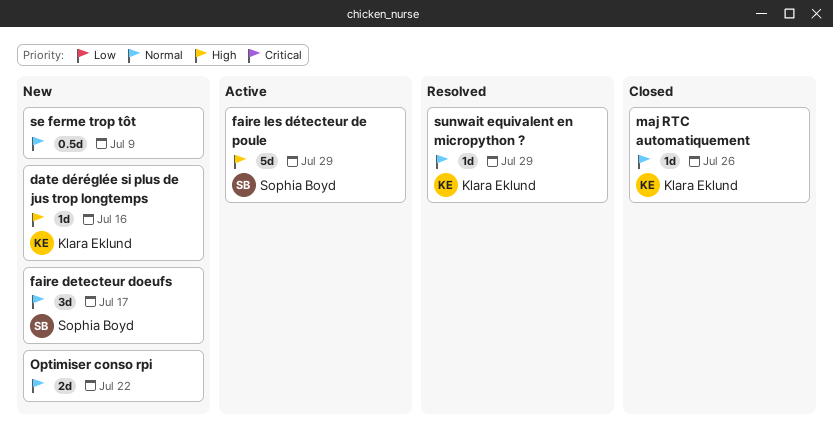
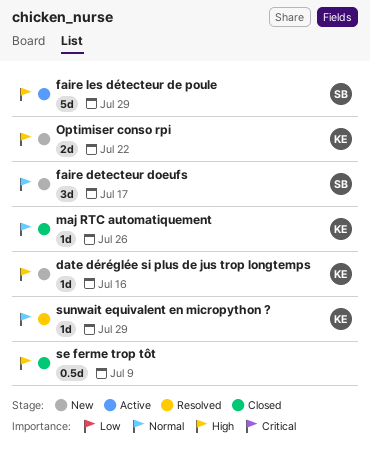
Optimiser conso rpi, owner: none -> Klara Eklund
Optimiser conso rpi, priority: Normal -> High
se ferme trop tôt, status: New -> Closed
se ferme trop tôt, priority: Normal -> High

